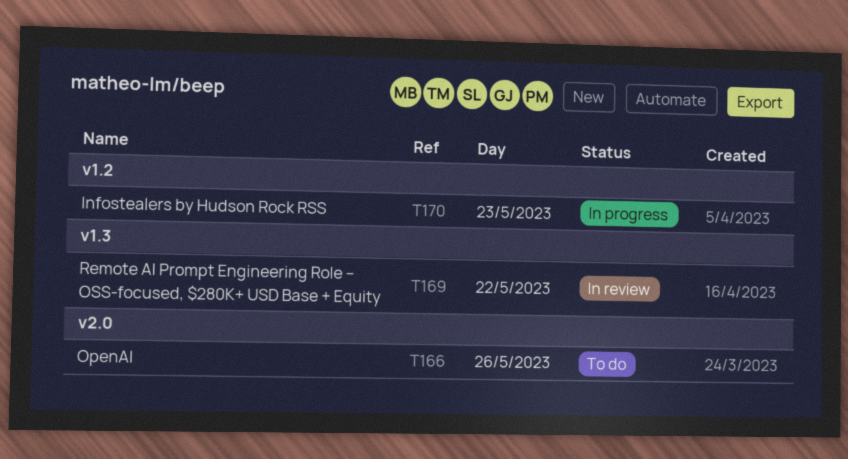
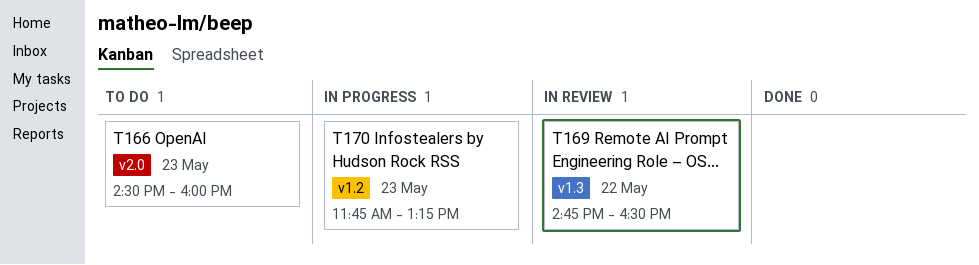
T166, day: May 26 -> May 23

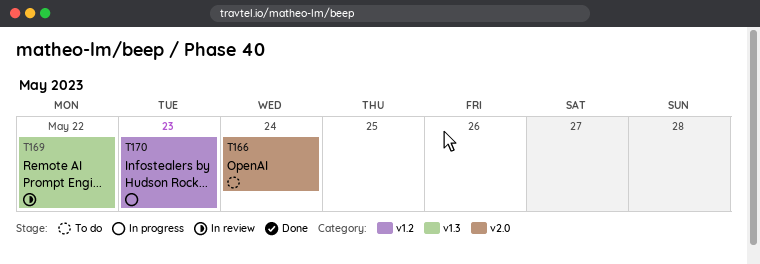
T166, day: May 23 -> May 24

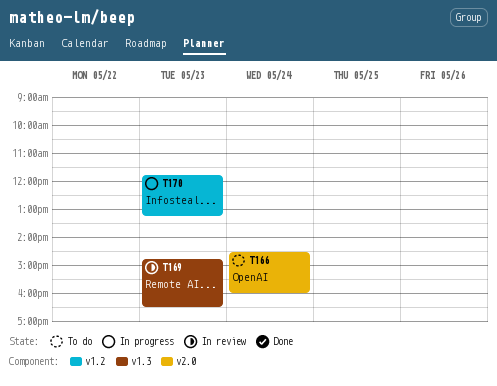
T169, day: May 22 -> May 23

